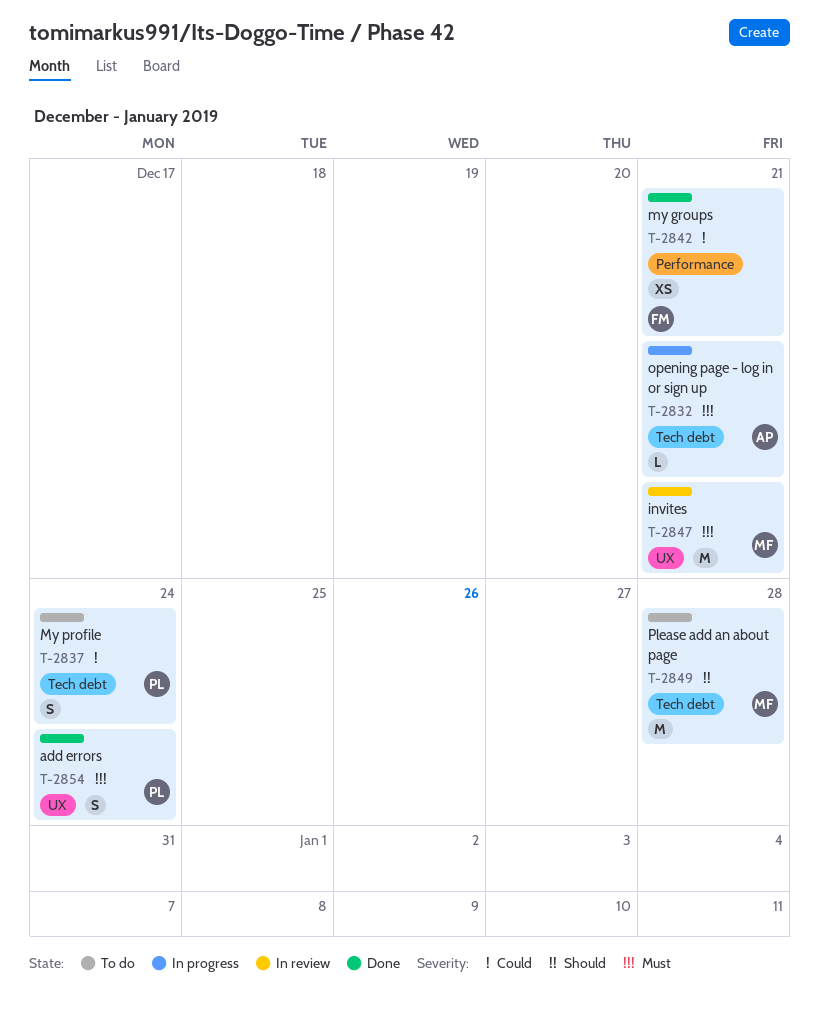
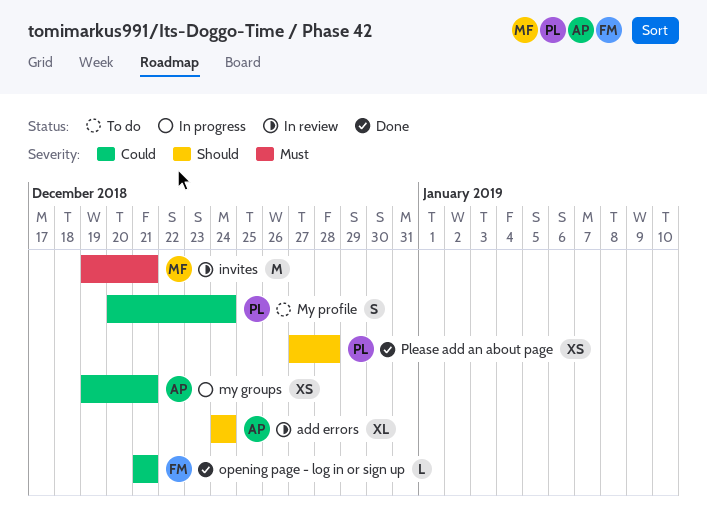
add errors, status: Done -> In review
add errors, owner: PL -> AP
add errors, priority: Must -> Should
add errors, estimate: S -> XL
my groups, status: Done -> In progress
my groups, owner: FM -> AP
opening page - log in or sign up, status: In progress -> Done
opening page - log in or sign up, owner: AP -> FM
opening page - log in or sign up, priority: Must -> Could
Please add an about page, status: To do -> Done
Please add an about page, owner: MF -> PL
Please add an about page, estimate: M -> XS

